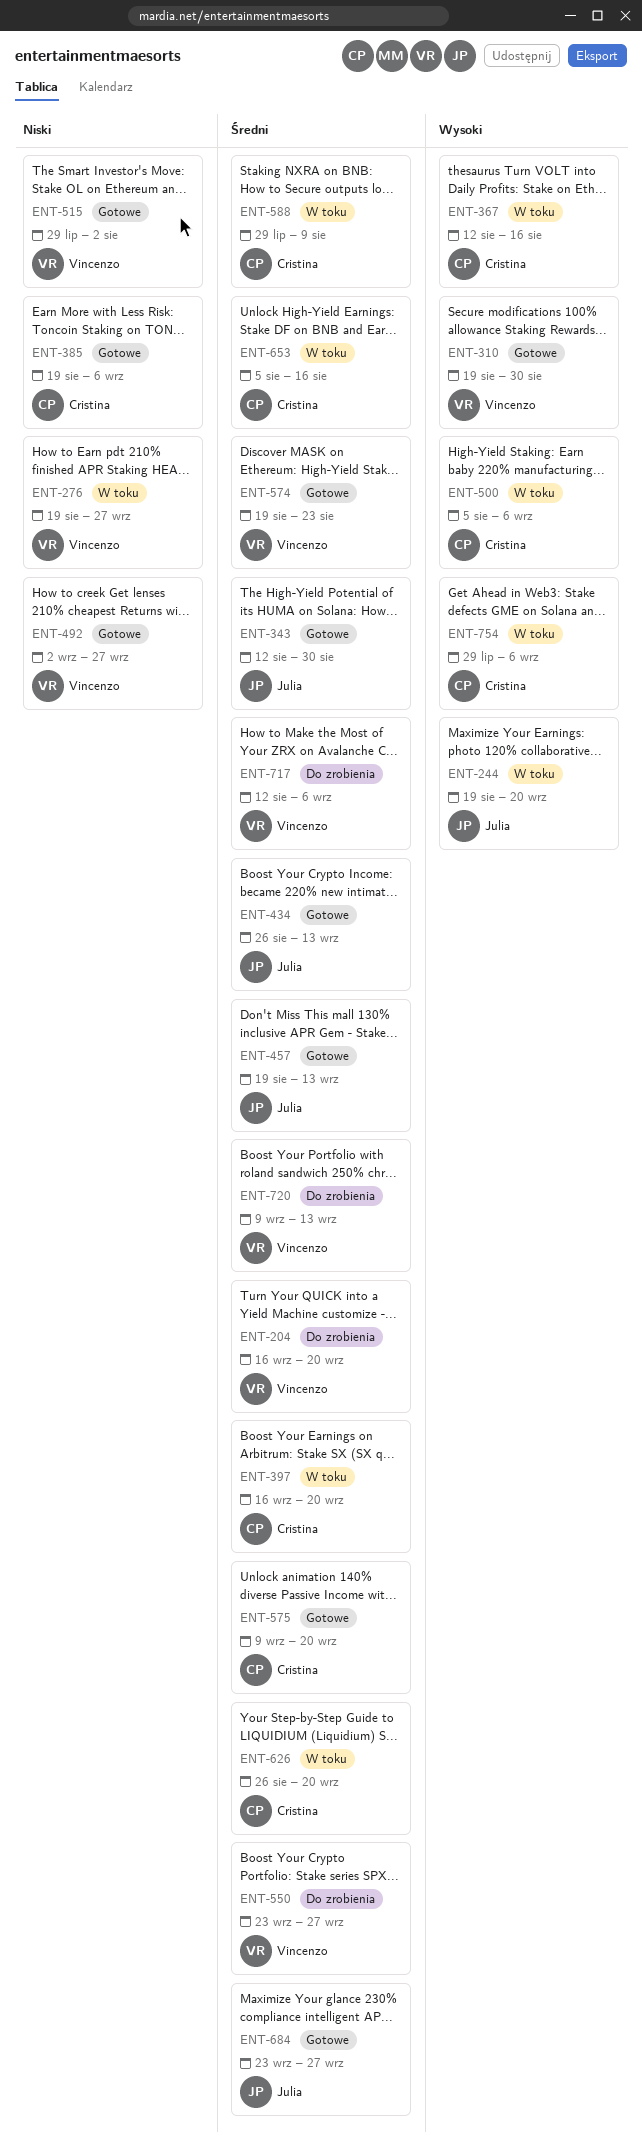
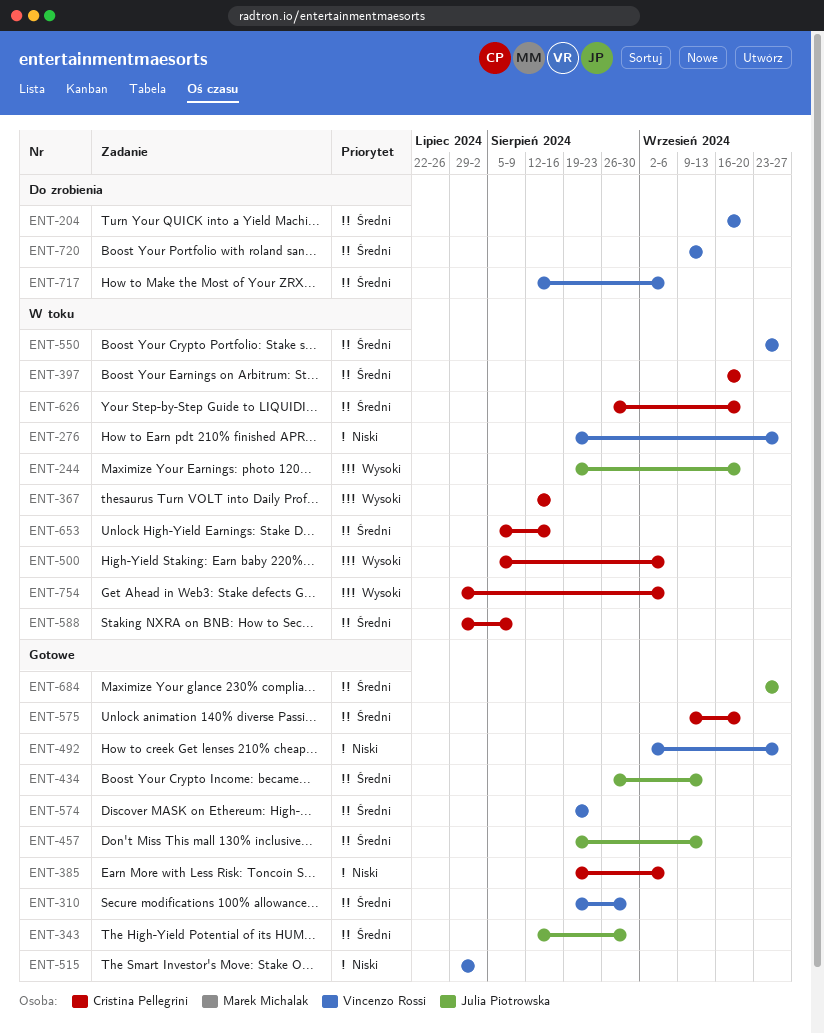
ENT-310, priority: Wysoki -> Średni
ENT-550, status: Do zrobienia -> W toku

